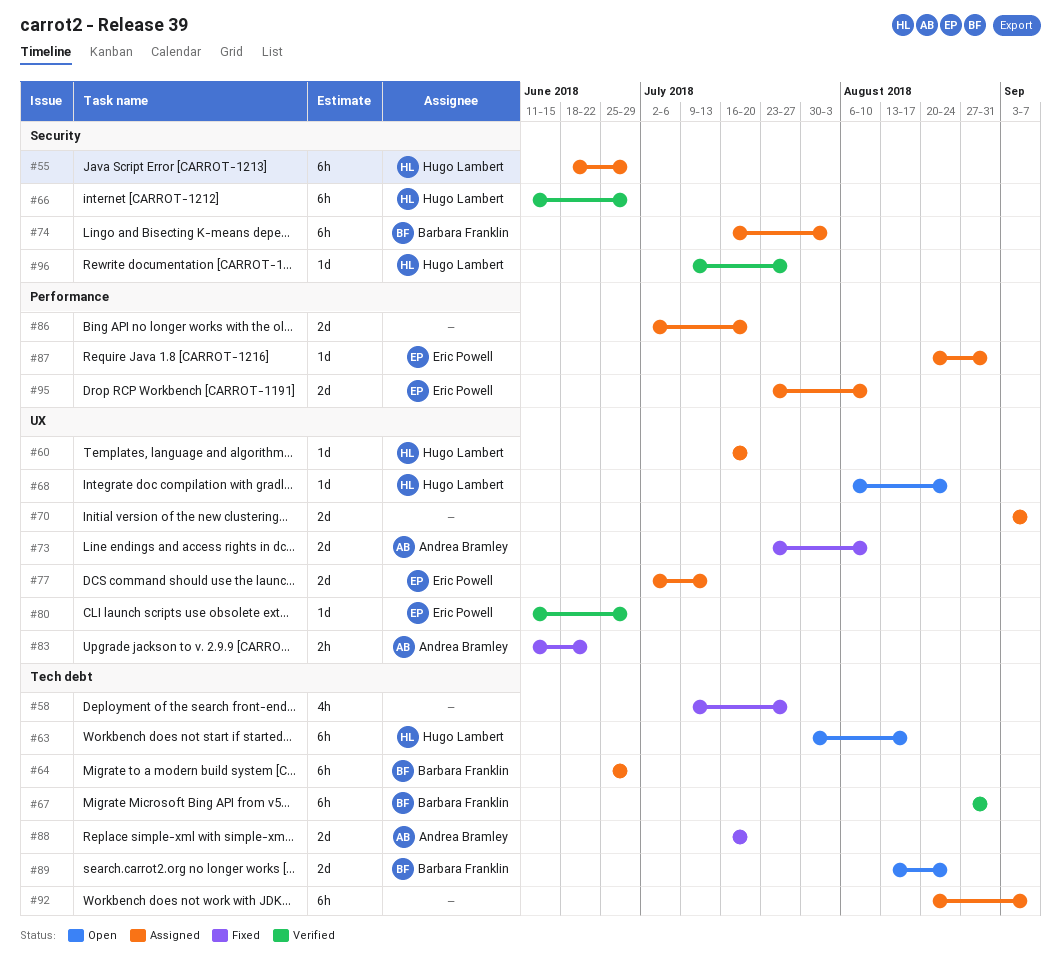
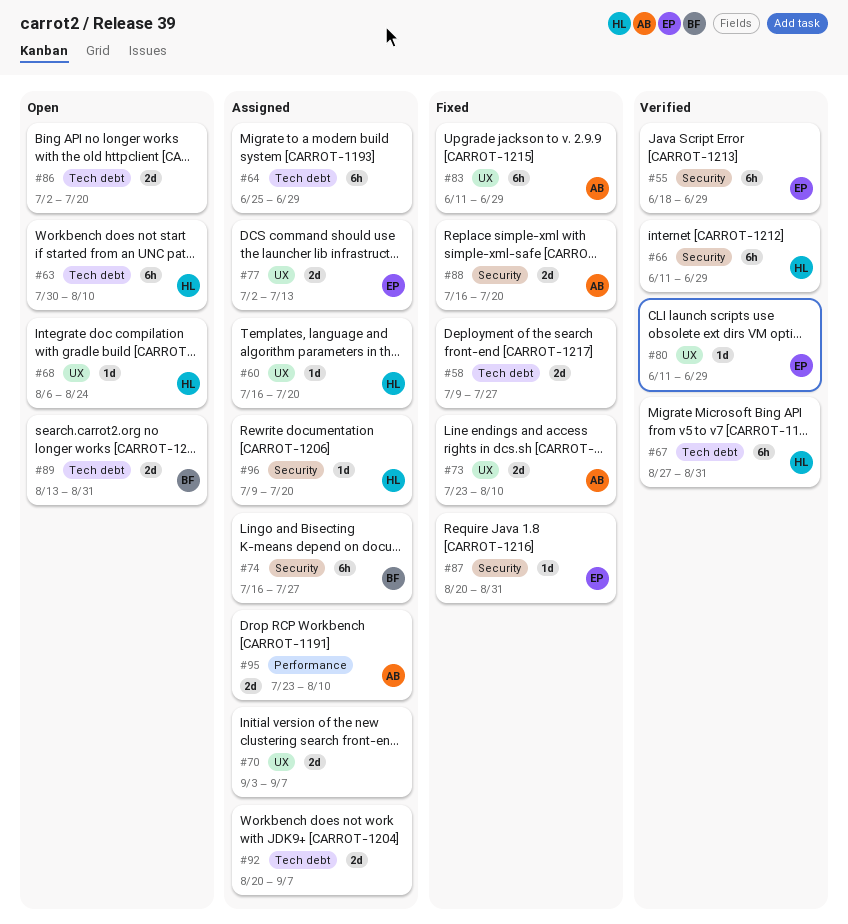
#55, status: Assigned -> Verified
#55, owner: Hugo Lambert -> Eric Powell
#58, estimate: 4h -> 2d
#63, due: Aug 17 -> Aug 10
#64, owner: Barbara Franklin -> none
#67, owner: Barbara Franklin -> Hugo Lambert
#74, due: Aug 3 -> Jul 27
#83, estimate: 2h -> 6h
#83, due: Jun 22 -> Jun 29
#86, status: Assigned -> Open
#86, label: Performance -> Tech debt
#87, status: Assigned -> Fixed
#87, label: Performance -> Security
#88, label: Tech debt -> Security
#89, due: Aug 24 -> Aug 31
#92, estimate: 6h -> 2d
#95, owner: Eric Powell -> Andrea Bramley
#96, status: Verified -> Assigned
#96, due: Jul 27 -> Jul 20

